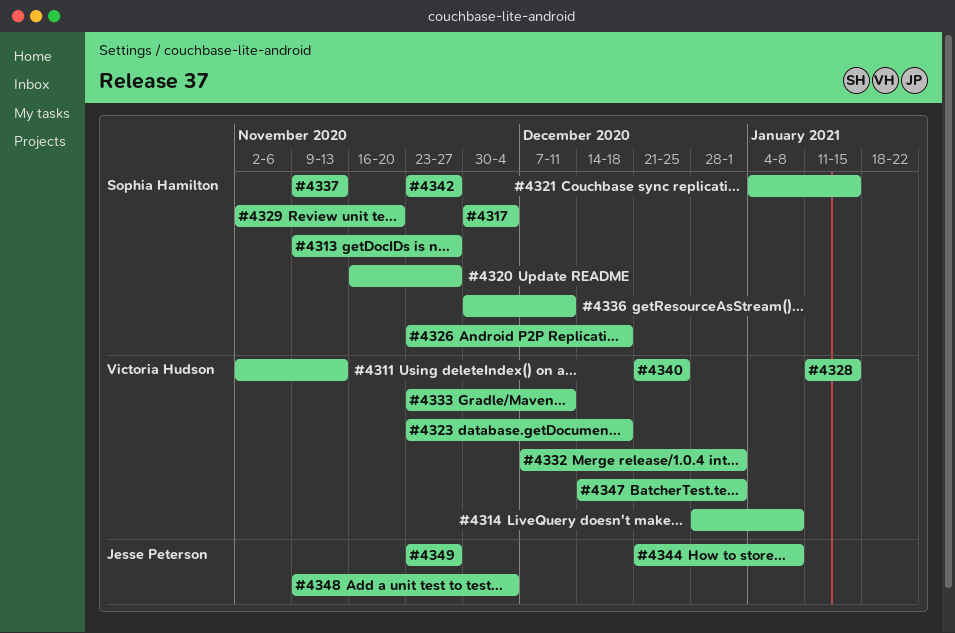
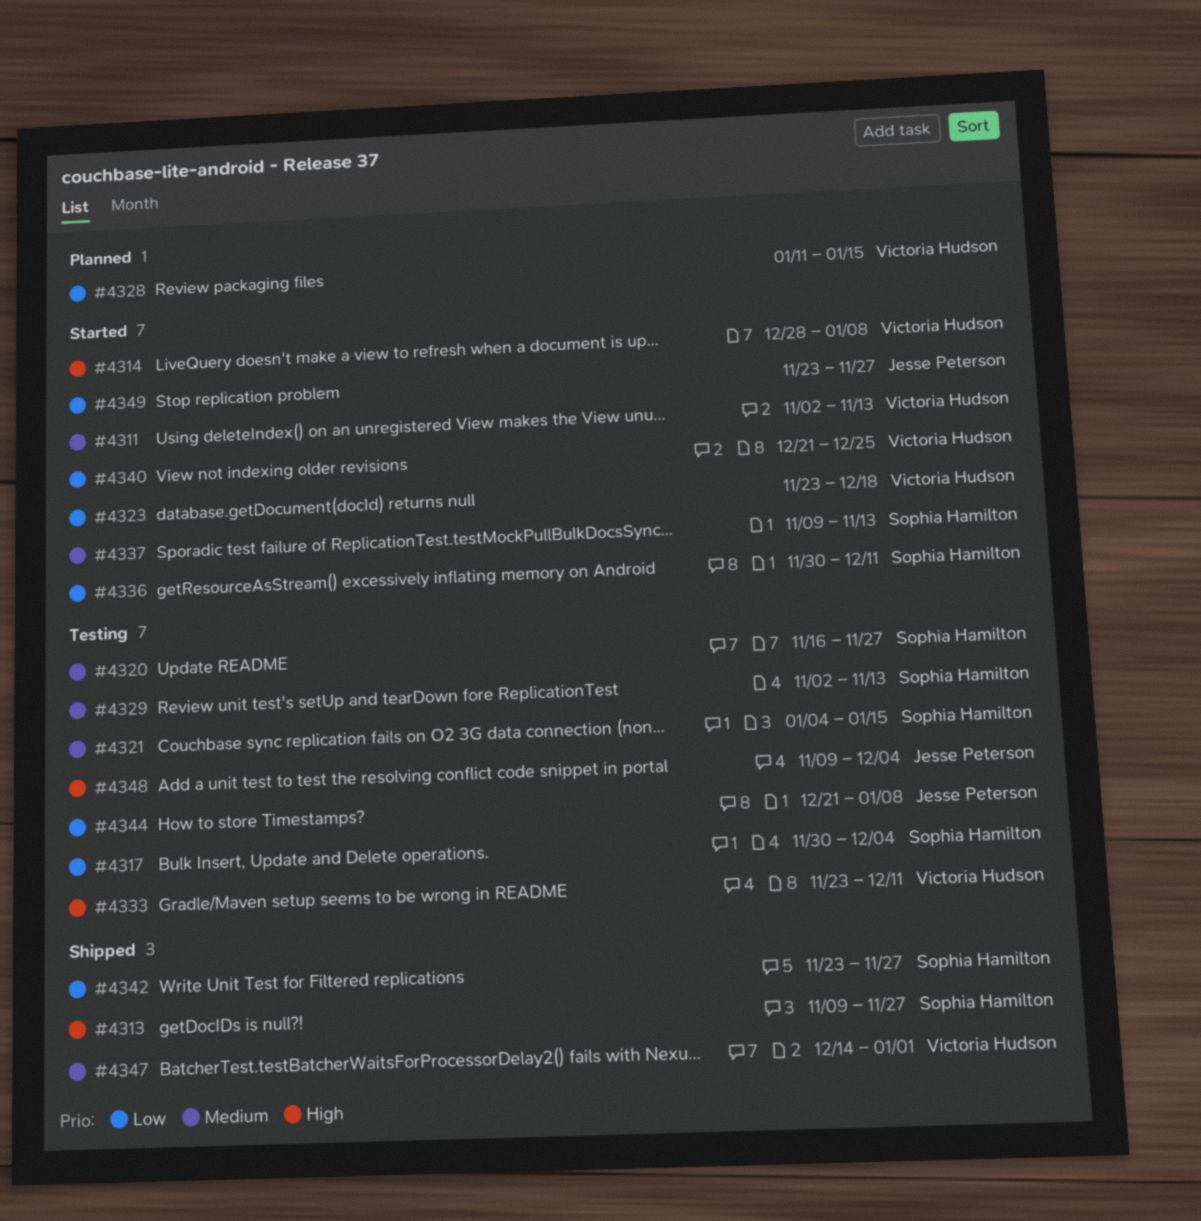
#4326: present -> none
#4329, due: Nov 20 -> Nov 13
#4332: present -> none

